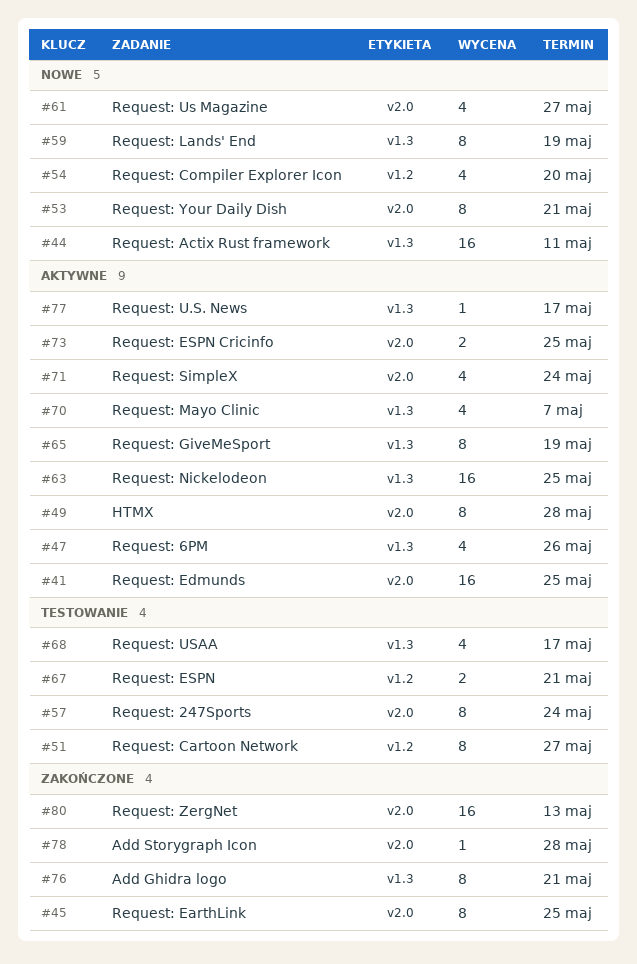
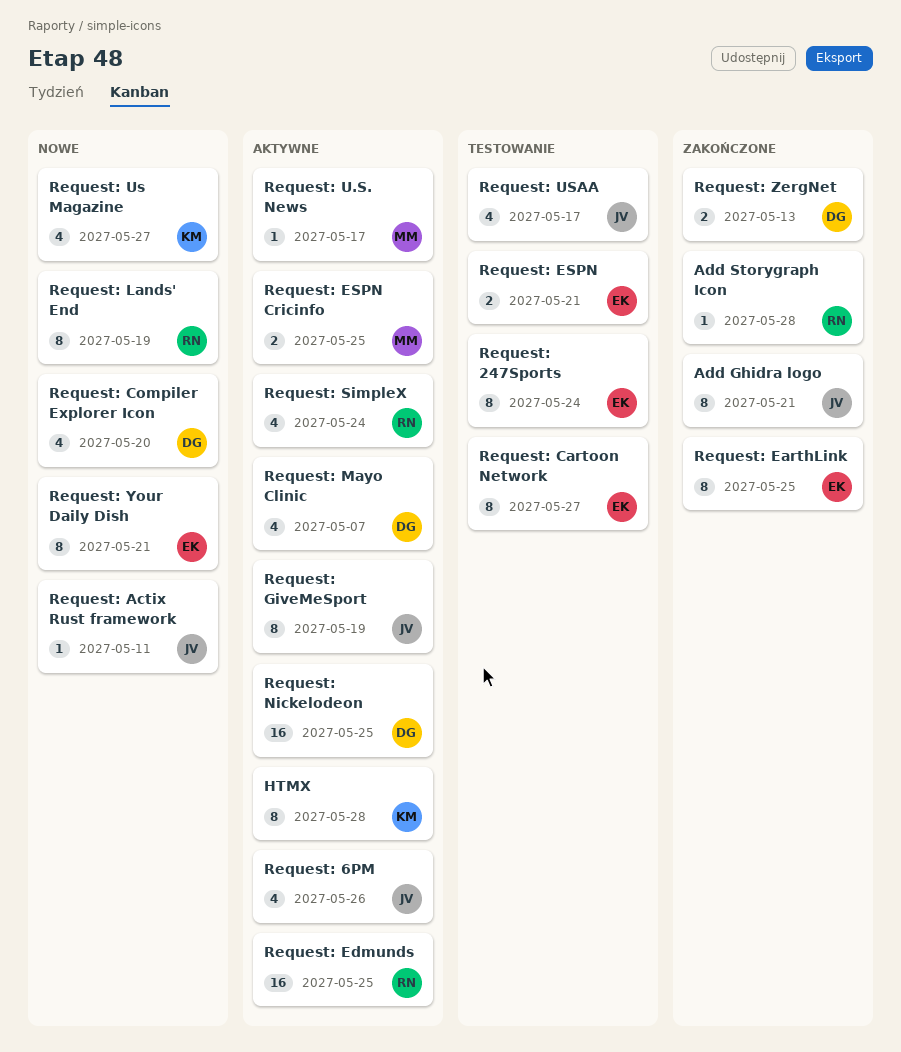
Request: Actix Rust framework, estimate: 16 -> 1
Request: ZergNet, estimate: 16 -> 2

